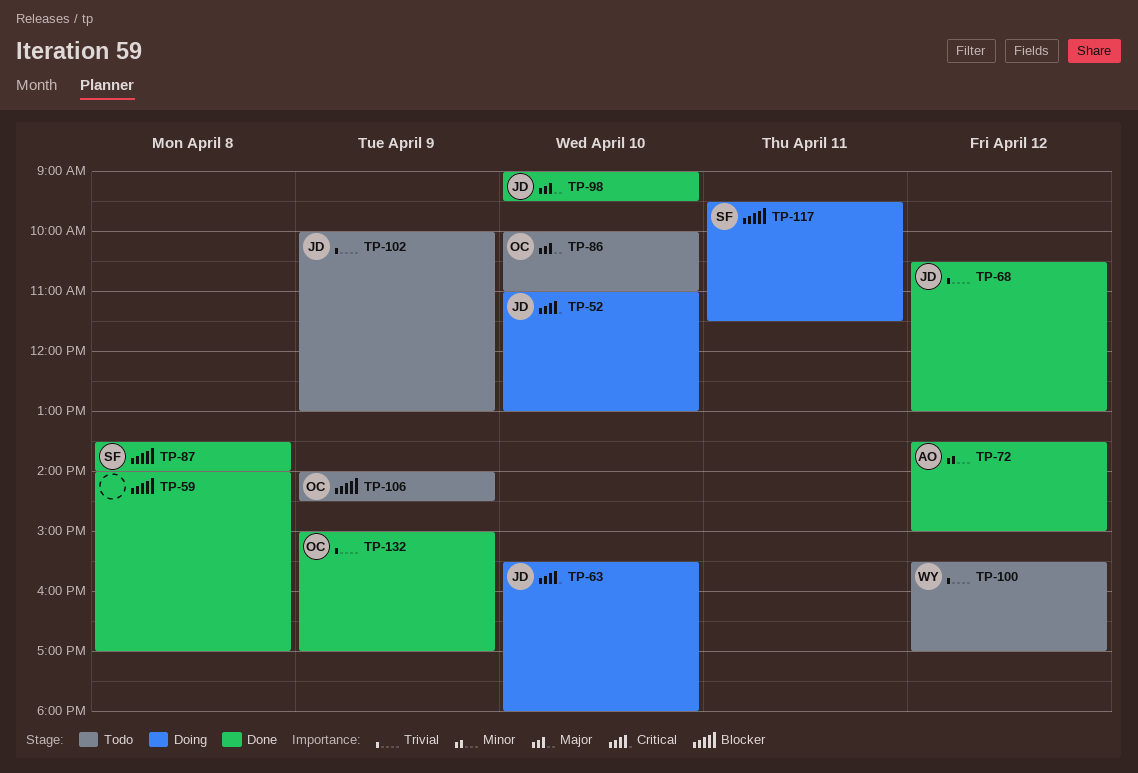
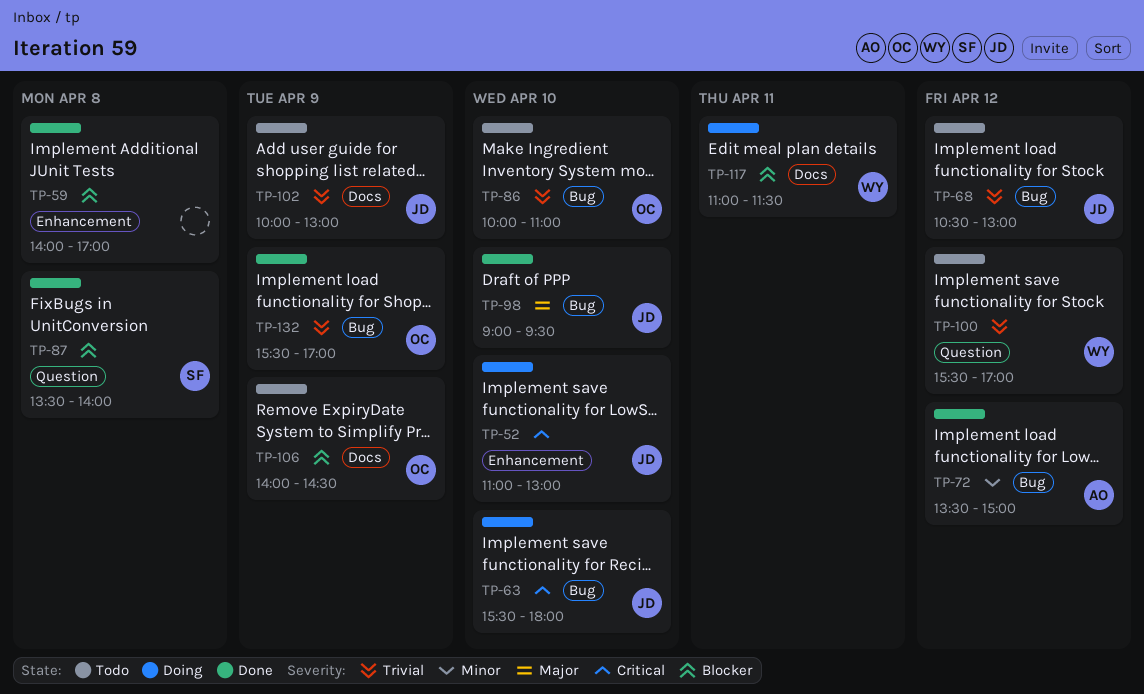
TP-68, status: Done -> Todo
TP-86, priority: Major -> Trivial
TP-117, owner: SF -> WY
TP-117, begins: 09:30 -> 11:00
TP-132, begins: 15:00 -> 15:30

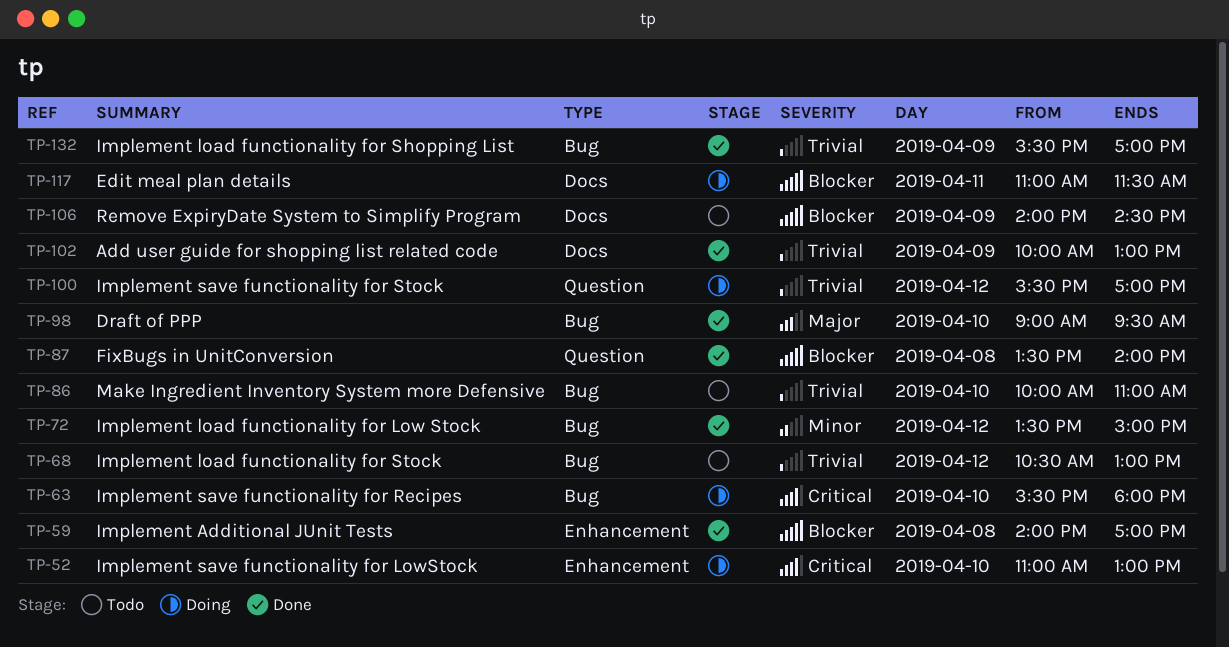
TP-100, status: Todo -> Doing
TP-102, status: Todo -> Done

